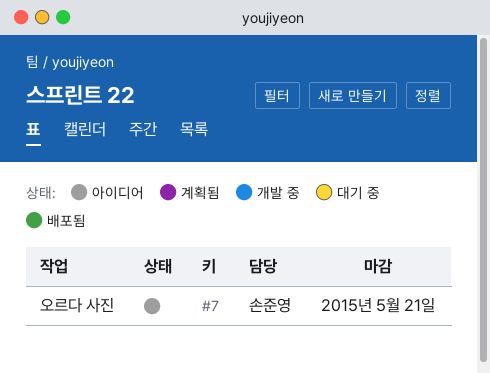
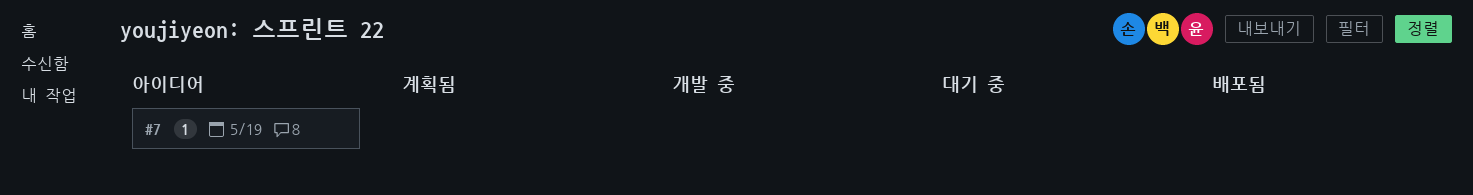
#7, due: May 21 -> May 19

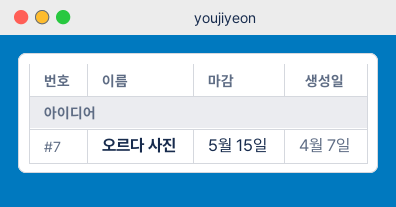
#7, due: May 19 -> May 15

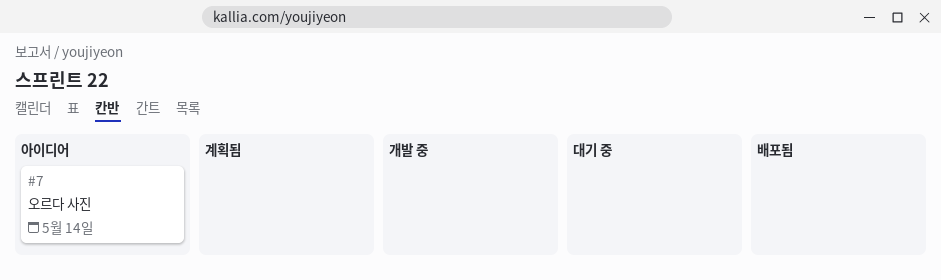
#7, due: May 15 -> May 14

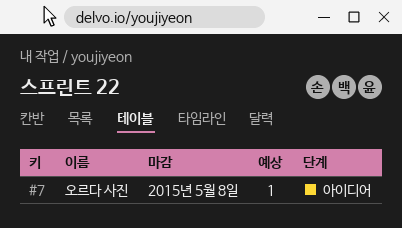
#7, due: May 14 -> May 8

